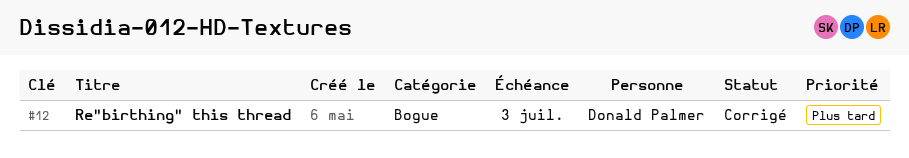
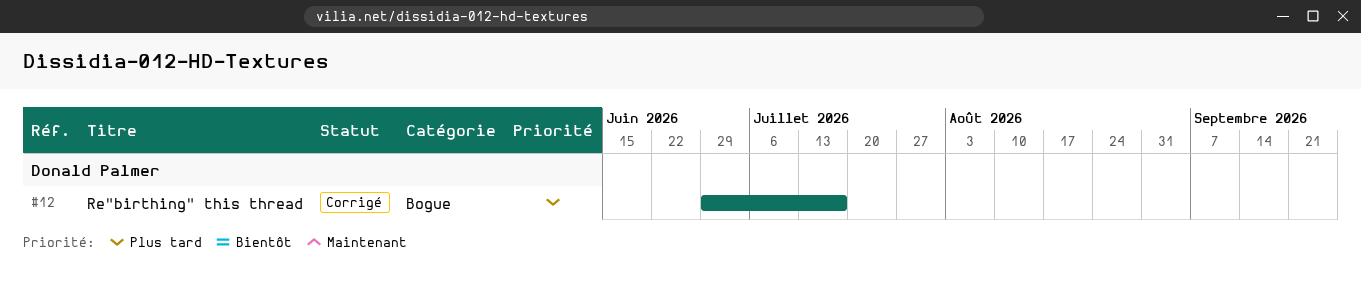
#12, due: Jul 3 -> Jul 17

